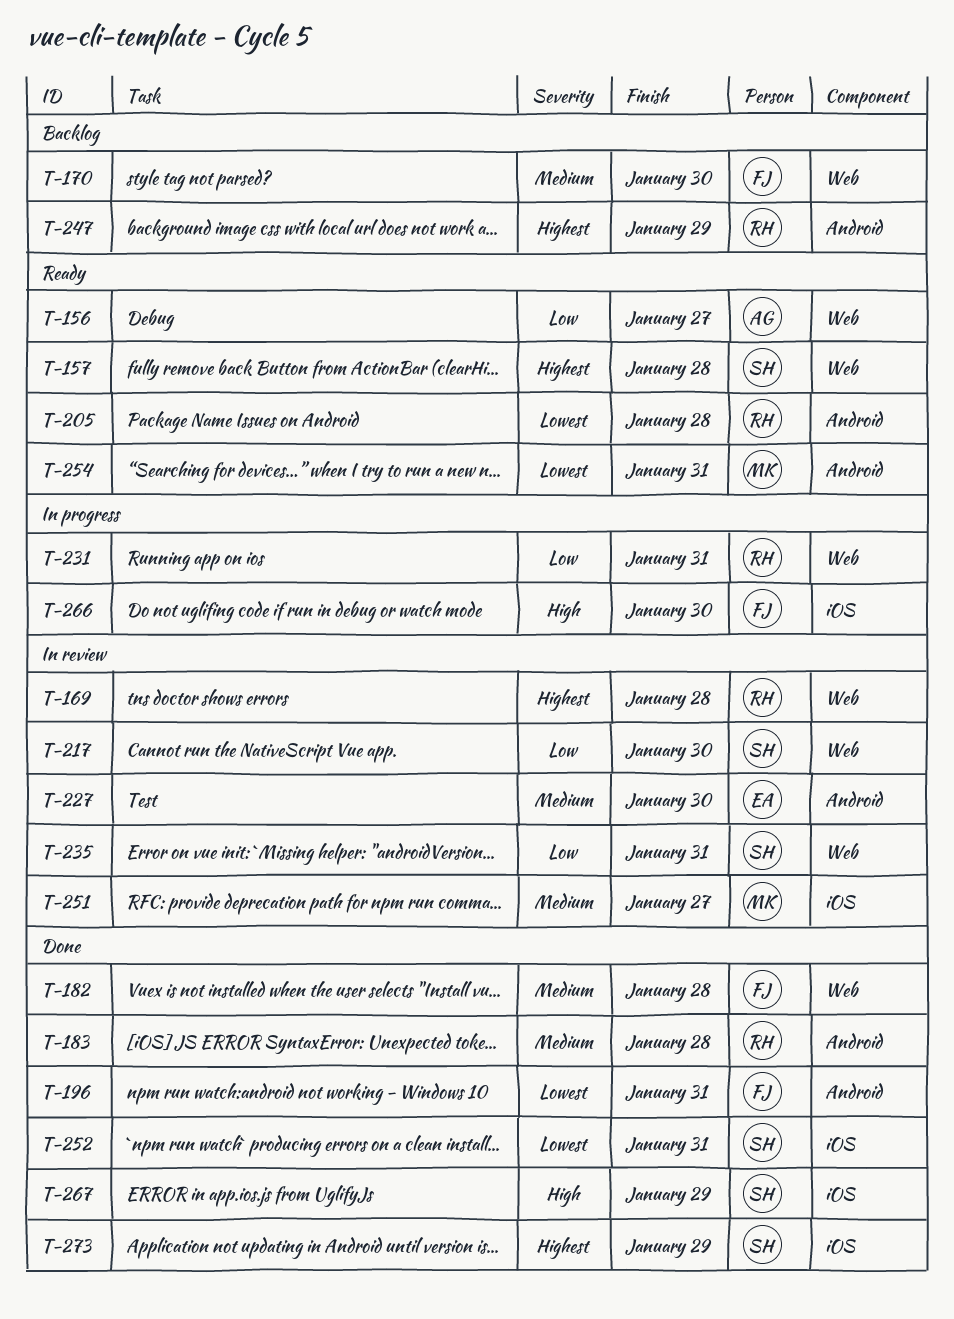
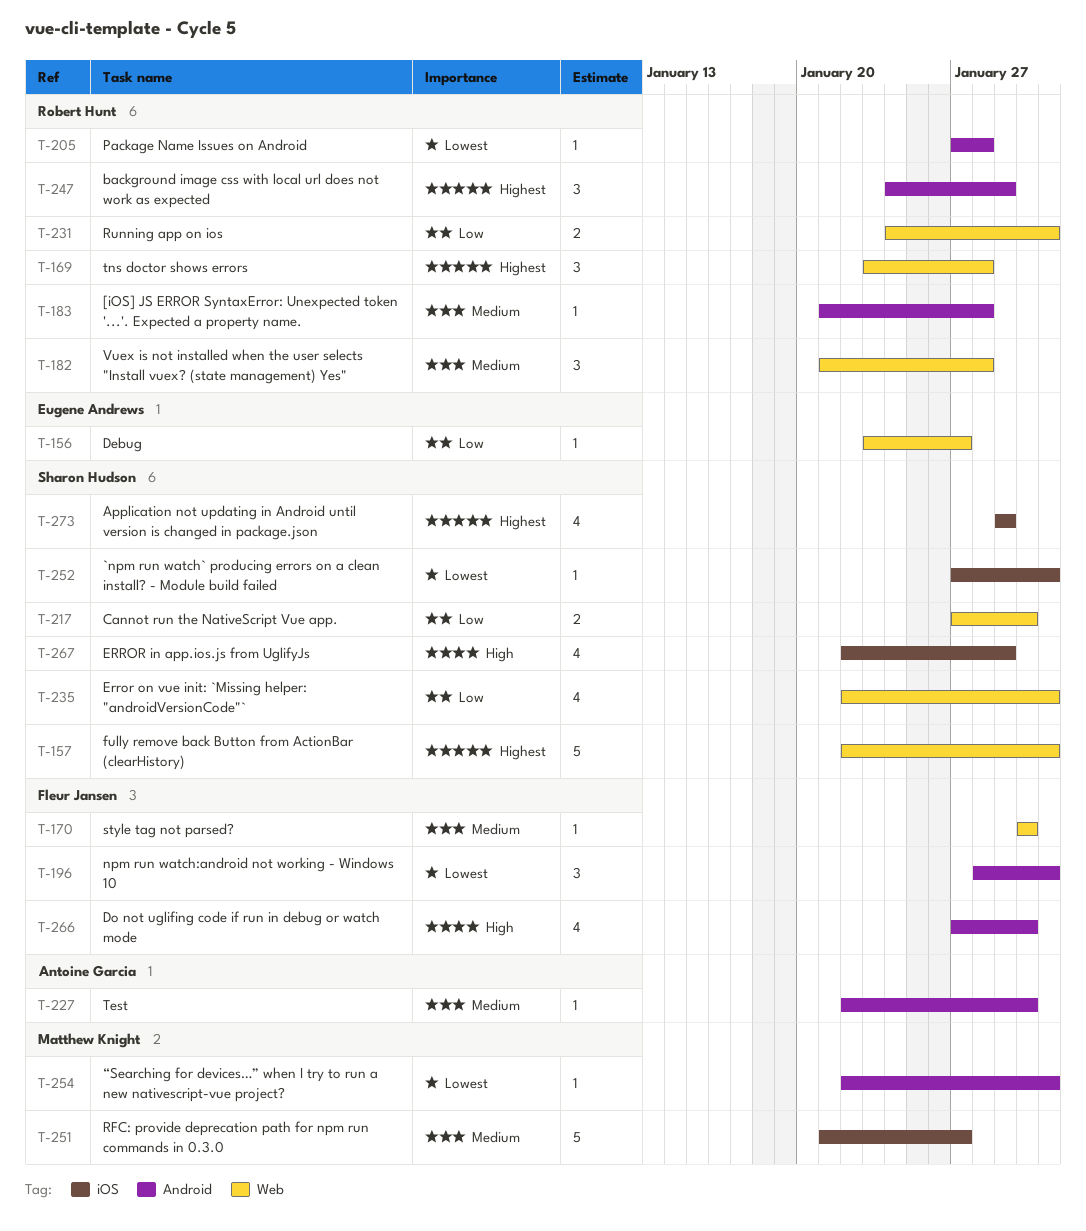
T-156, owner: Antoine Garcia -> Eugene Andrews
T-157, due: Jan 28 -> Jan 31
T-182, owner: Fleur Jansen -> Robert Hunt
T-227, owner: Eugene Andrews -> Antoine Garcia
T-266, label: iOS -> Android

